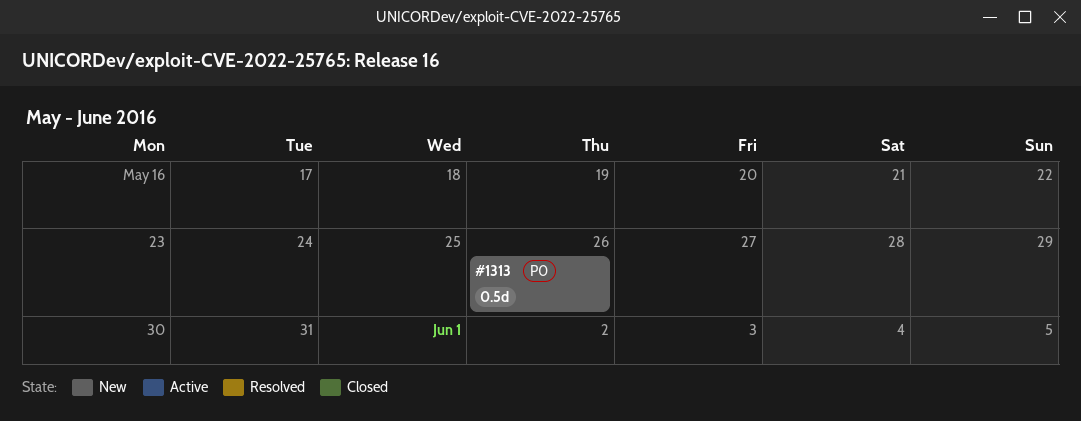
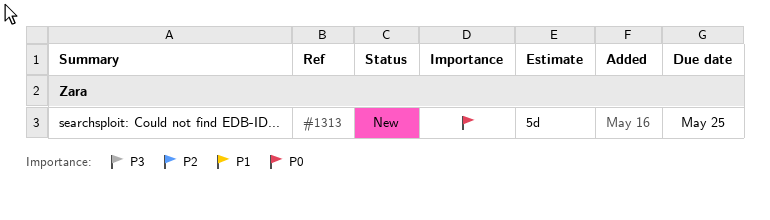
#1313, estimate: 0.5d -> 5d
#1313, due: May 26 -> May 25

